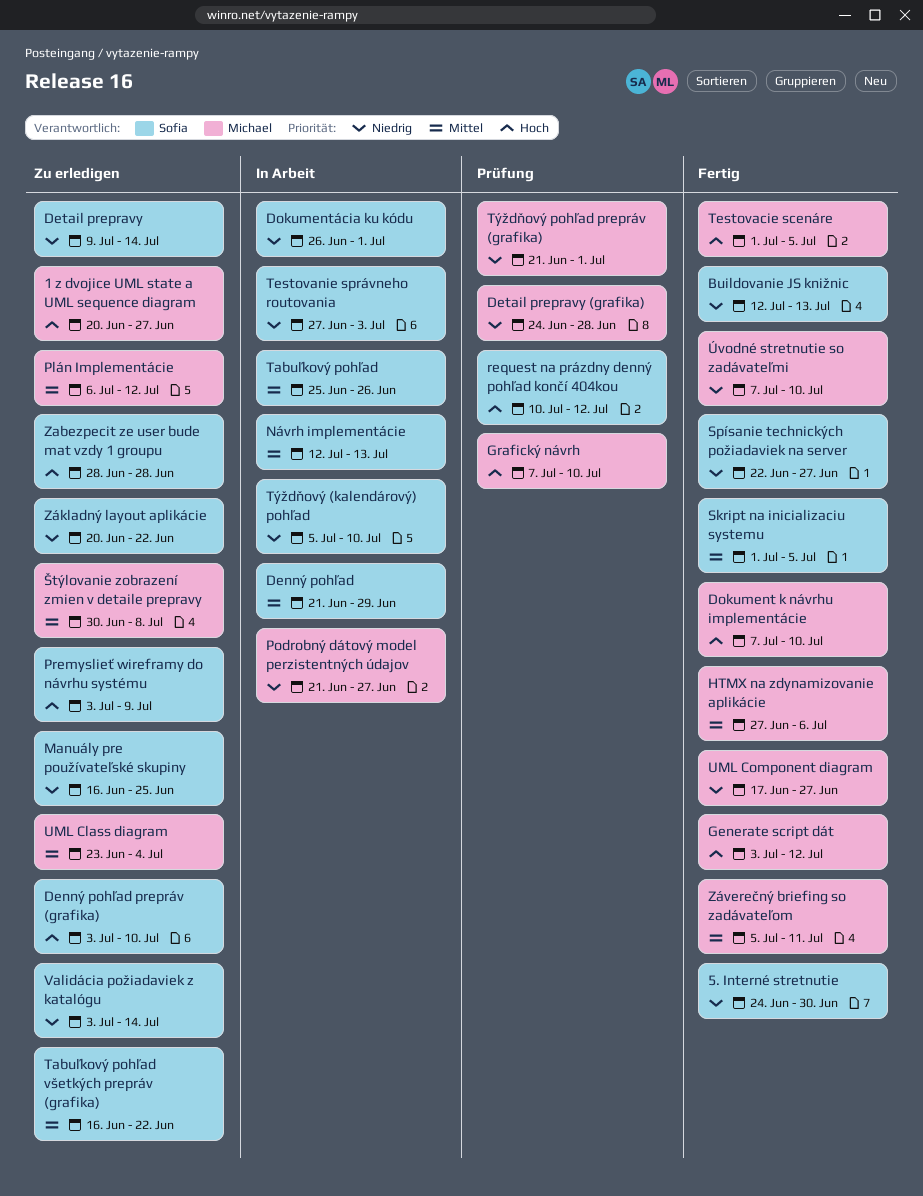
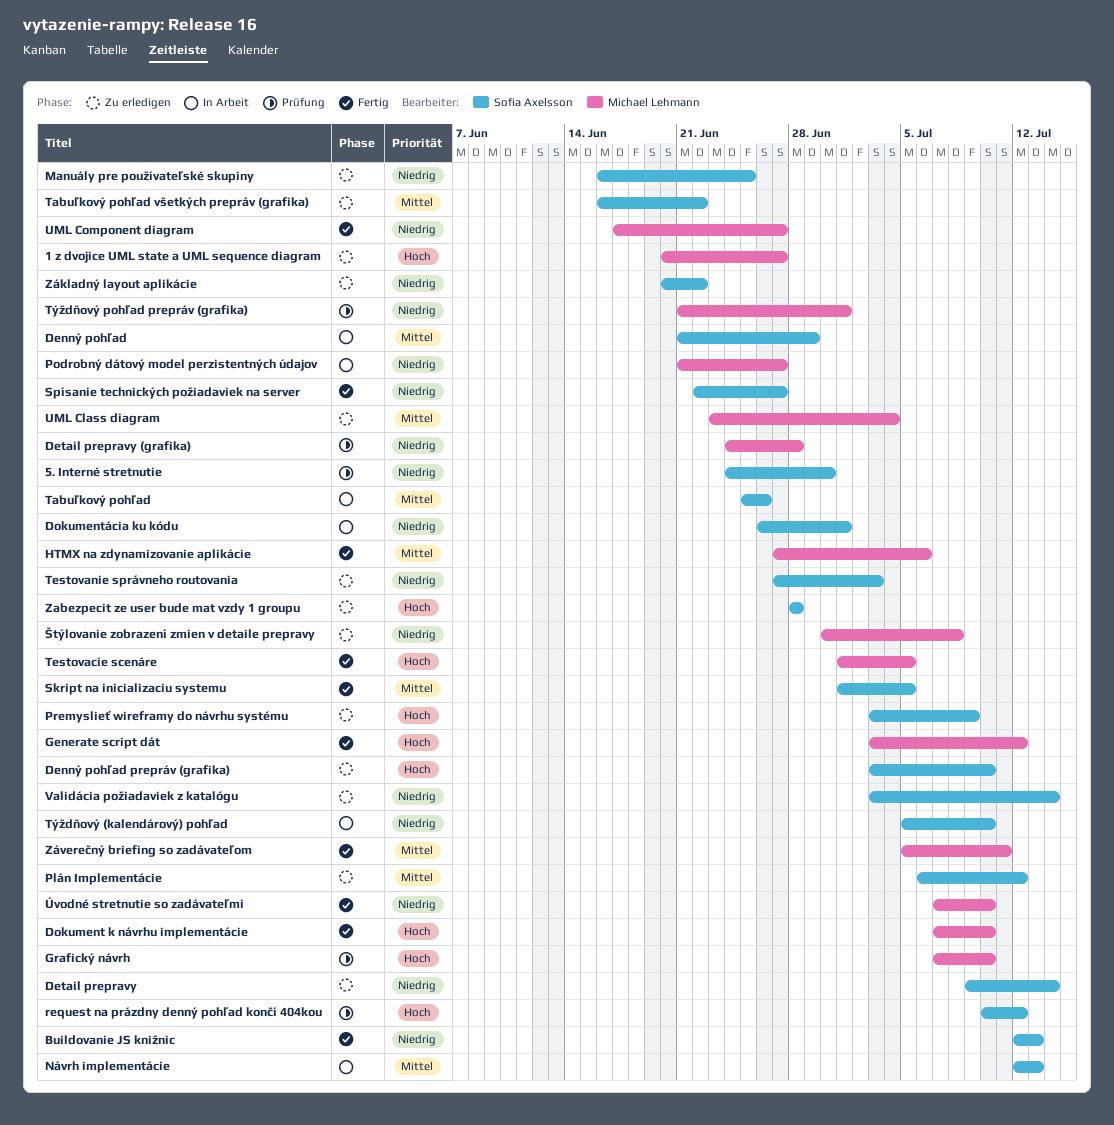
5. Interné stretnutie, status: Fertig -> Prüfung
Plán Implementácie, owner: Michael Lehmann -> Sofia Axelsson
Testovanie správneho routovania, status: In Arbeit -> Zu erledigen
Štýlovanie zobrazení zmien v detaile prepravy, priority: Mittel -> Niedrig

